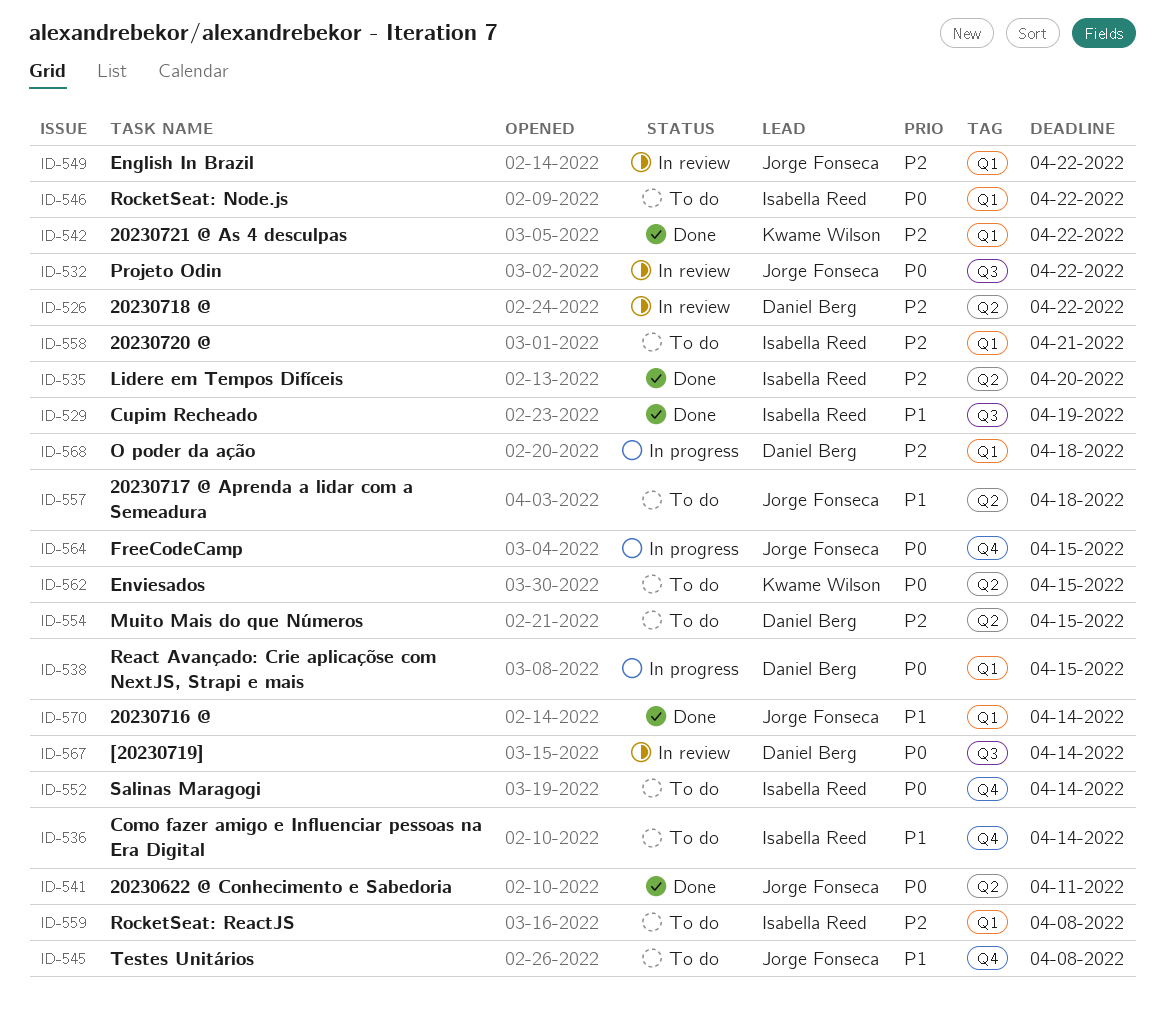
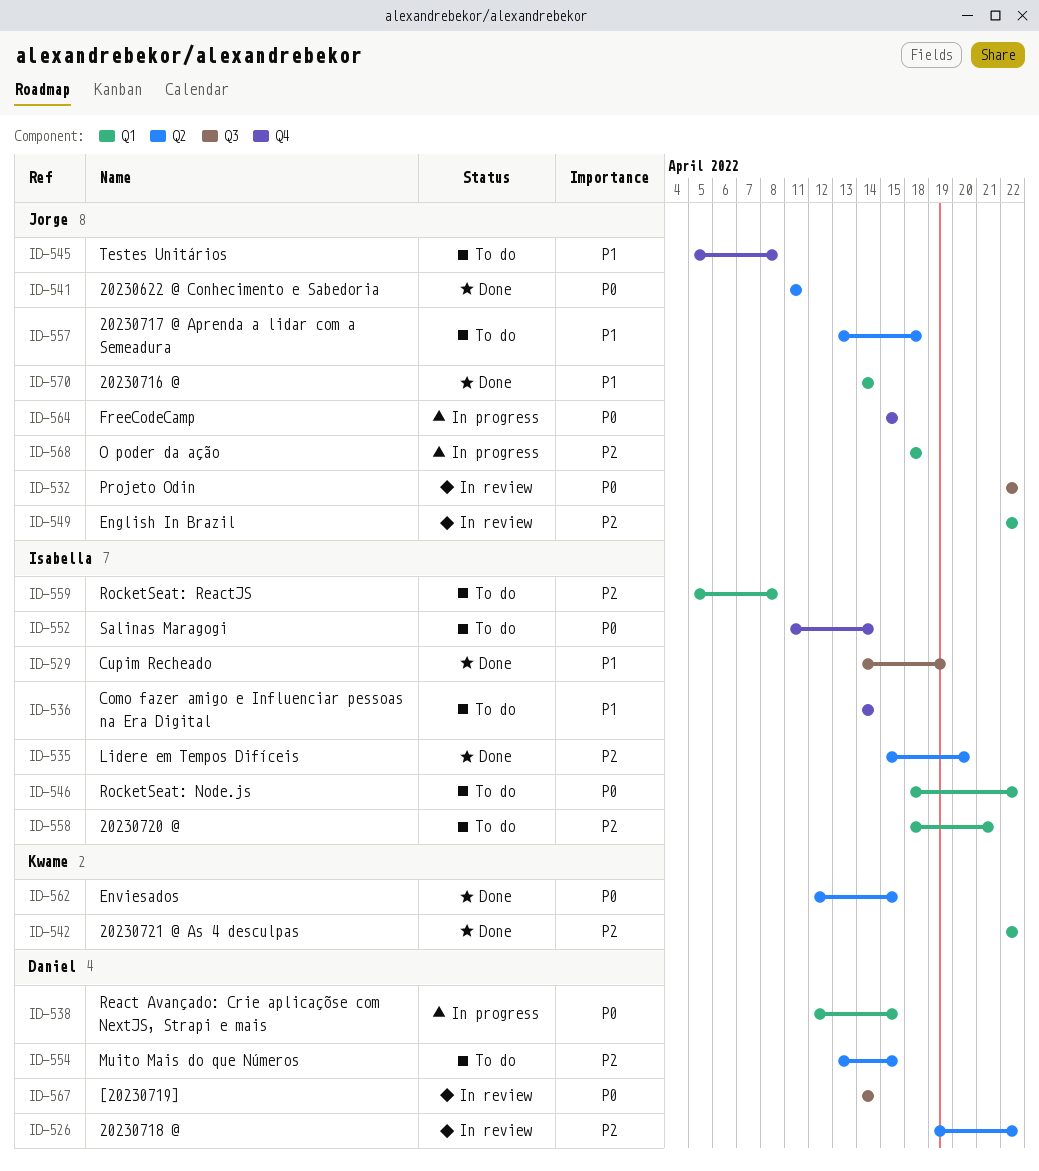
ID-562, status: To do -> Done
ID-568, owner: Daniel Berg -> Jorge Fonseca

